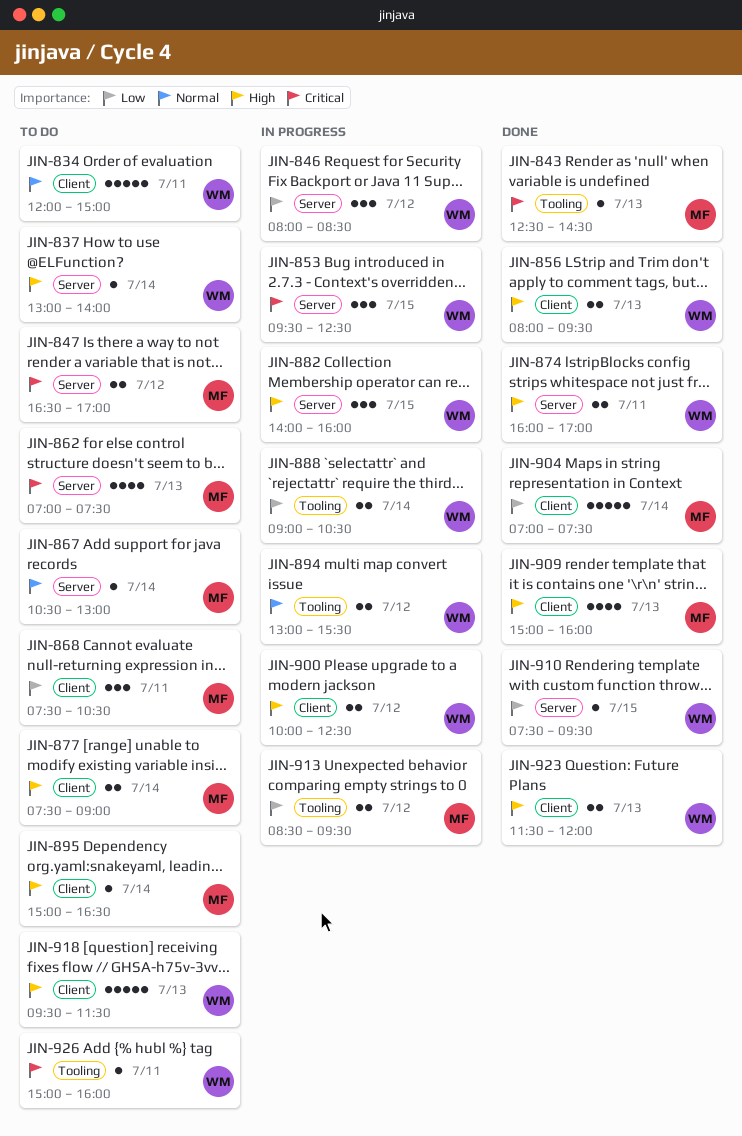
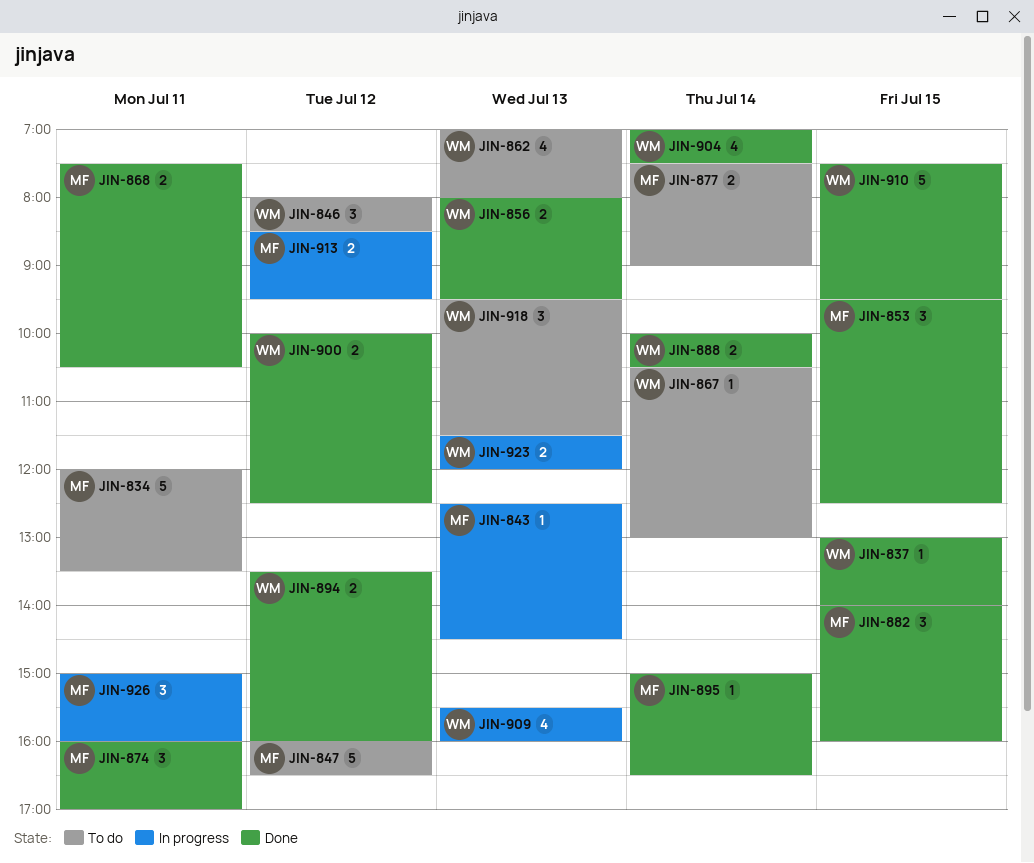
JIN-834, owner: WM -> MF
JIN-834, ends: 15:00 -> 13:30
JIN-837, status: To do -> Done
JIN-837, day: Jul 14 -> Jul 15
JIN-843, status: Done -> In progress
JIN-846, status: In progress -> To do
JIN-847, estimate: 2 -> 5
JIN-847, begins: 16:30 -> 16:00
JIN-847, ends: 17:00 -> 16:30
JIN-853, status: In progress -> Done
JIN-853, owner: WM -> MF
JIN-862, owner: MF -> WM
JIN-862, ends: 07:30 -> 08:00
JIN-867, owner: MF -> WM
JIN-868, status: To do -> Done
JIN-868, estimate: 3 -> 2
JIN-874, owner: WM -> MF
JIN-874, estimate: 2 -> 3
JIN-882, status: In progress -> Done
JIN-882, owner: WM -> MF
JIN-888, status: In progress -> Done
JIN-888, begins: 09:00 -> 10:00
JIN-894, status: In progress -> Done
JIN-894, begins: 13:00 -> 13:30
JIN-894, ends: 15:30 -> 16:00
JIN-895, status: To do -> Done
JIN-900, status: In progress -> Done
JIN-904, owner: MF -> WM
JIN-904, estimate: 5 -> 4
JIN-909, status: Done -> In progress
JIN-909, owner: MF -> WM
JIN-909, begins: 15:00 -> 15:30
JIN-910, estimate: 1 -> 5
JIN-918, estimate: 5 -> 3
JIN-923, status: Done -> In progress
JIN-926, status: To do -> In progress
JIN-926, owner: WM -> MF
JIN-926, estimate: 1 -> 3

